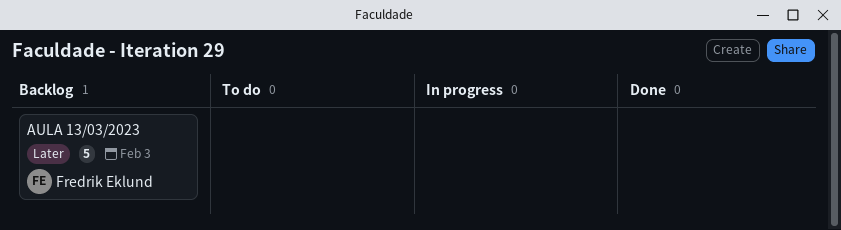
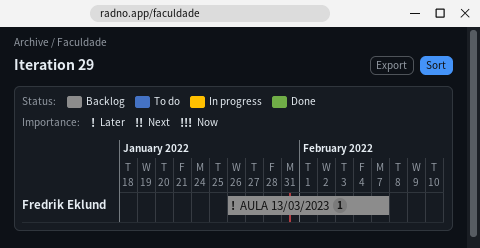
AULA 13/03/2023, estimate: 5 -> 1
AULA 13/03/2023, due: Feb 3 -> Feb 7

